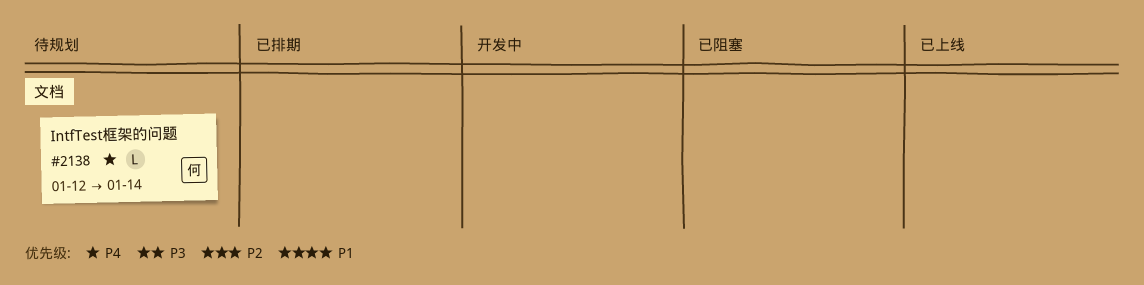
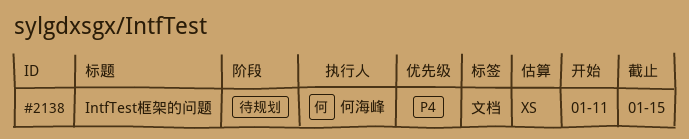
#2138, estimate: L -> XS
#2138, start: Jan 12 -> Jan 11
#2138, due: Jan 14 -> Jan 15

